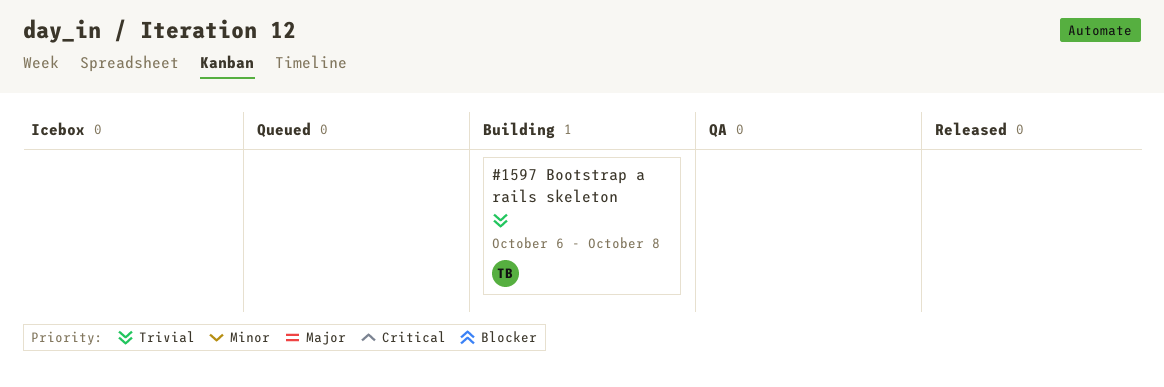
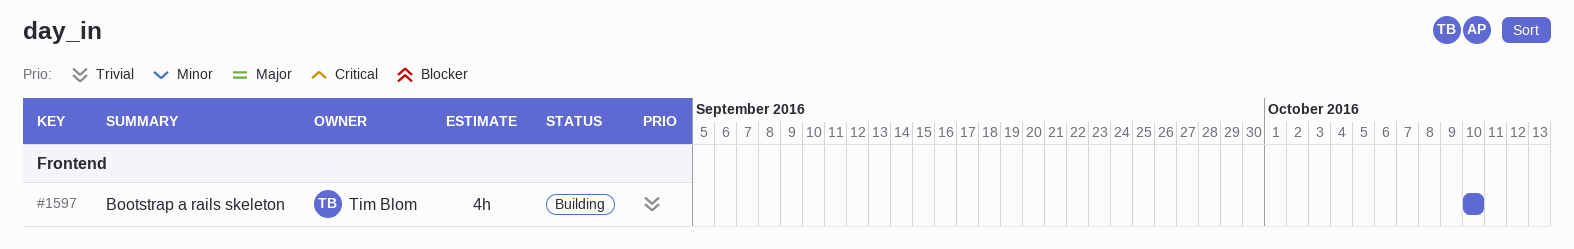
#1597, start: Oct 6 -> Oct 10
#1597, due: Oct 8 -> Oct 10

